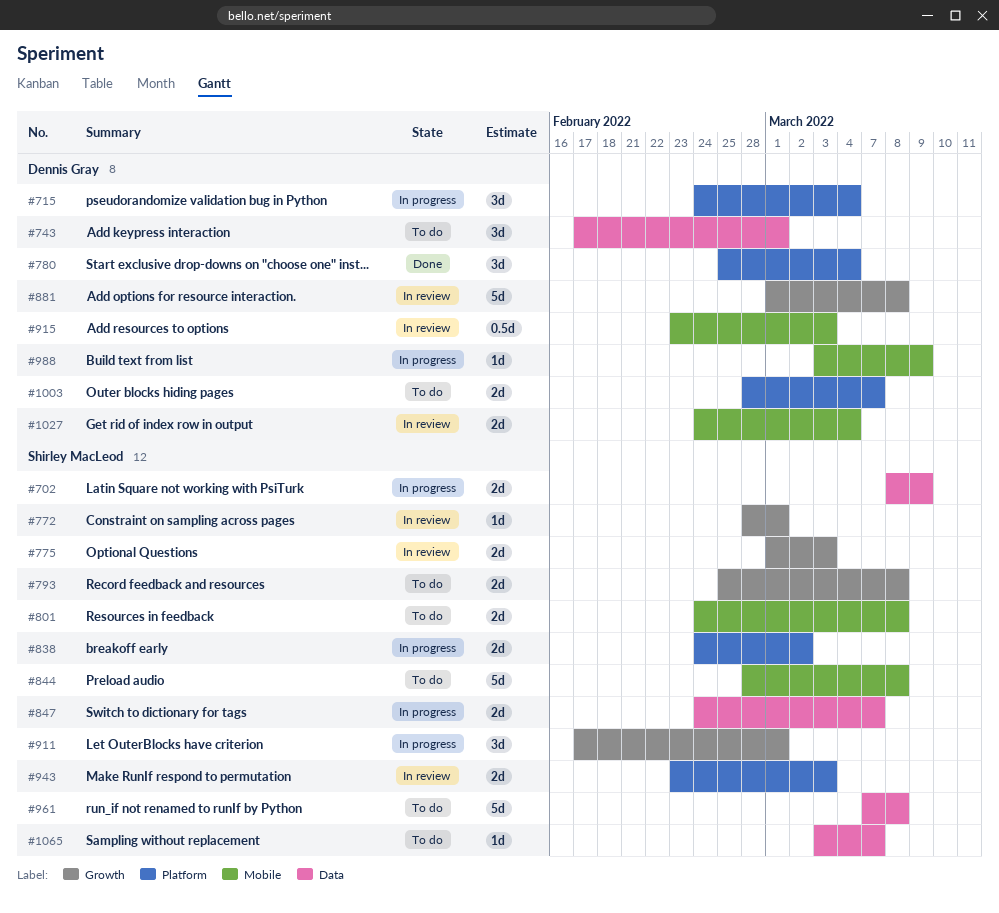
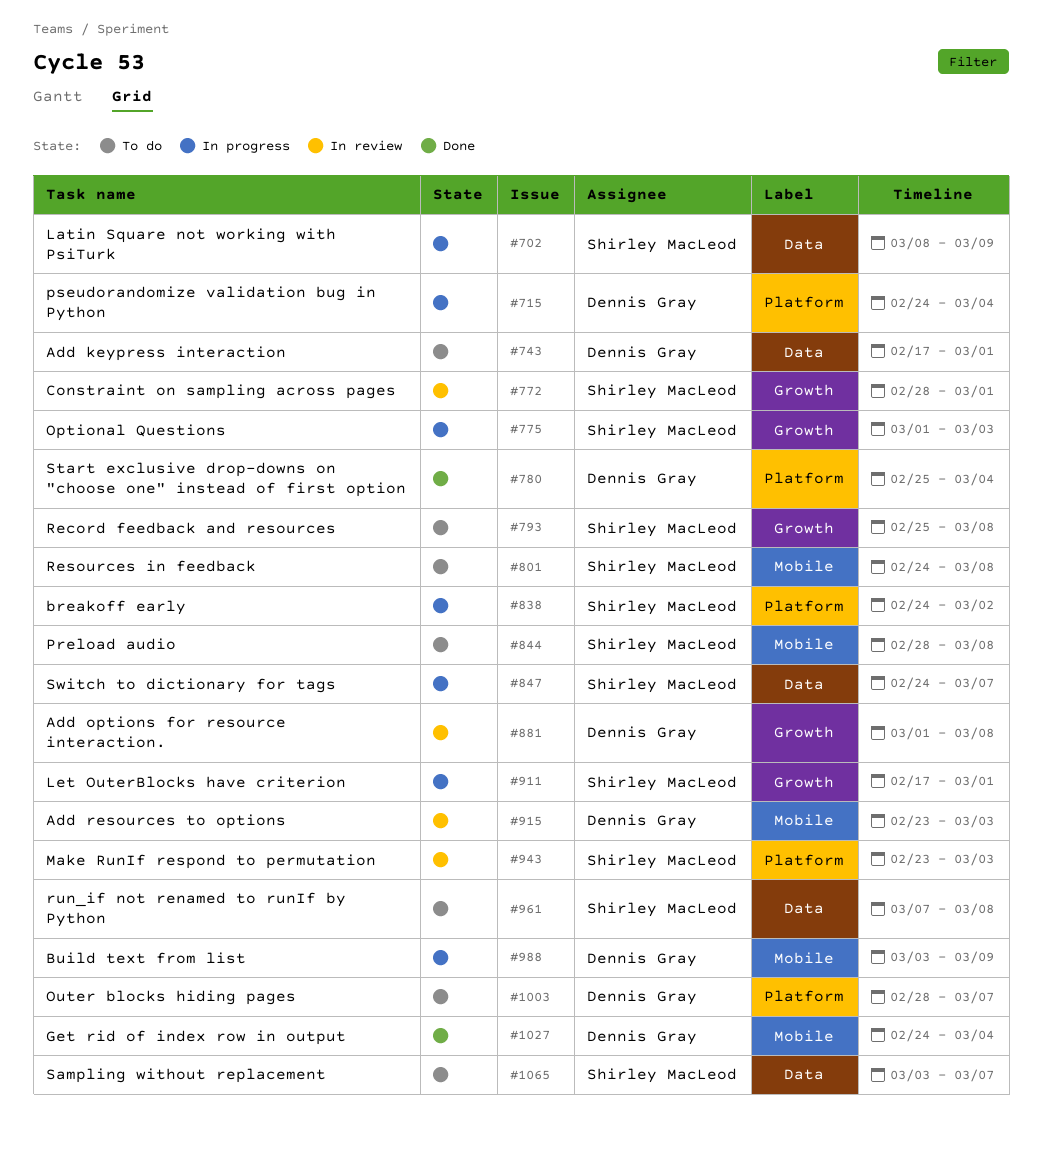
#775, status: In review -> In progress
#1027, status: In review -> Done

